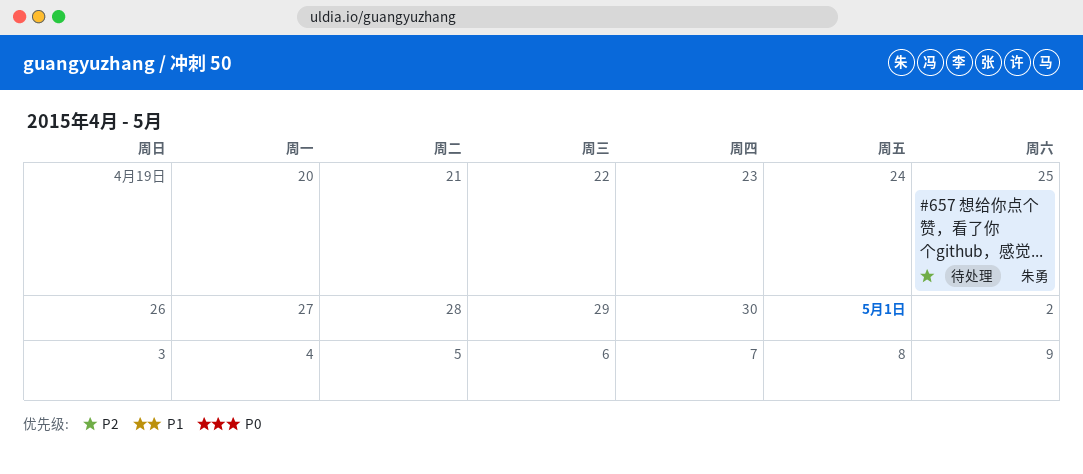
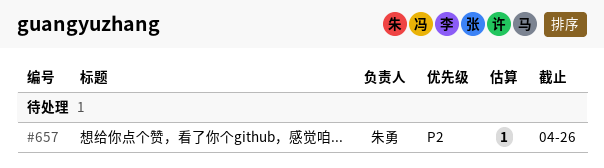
#657, due: Apr 25 -> Apr 26

